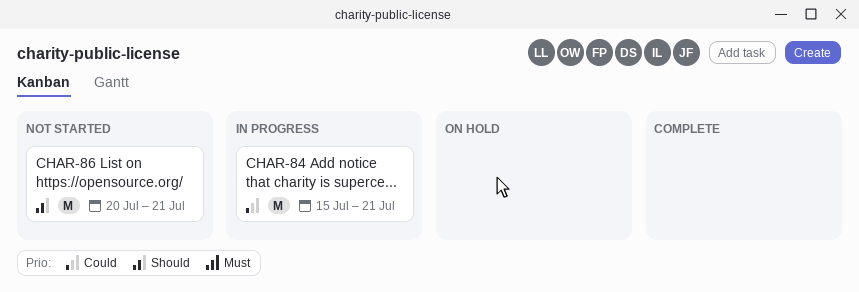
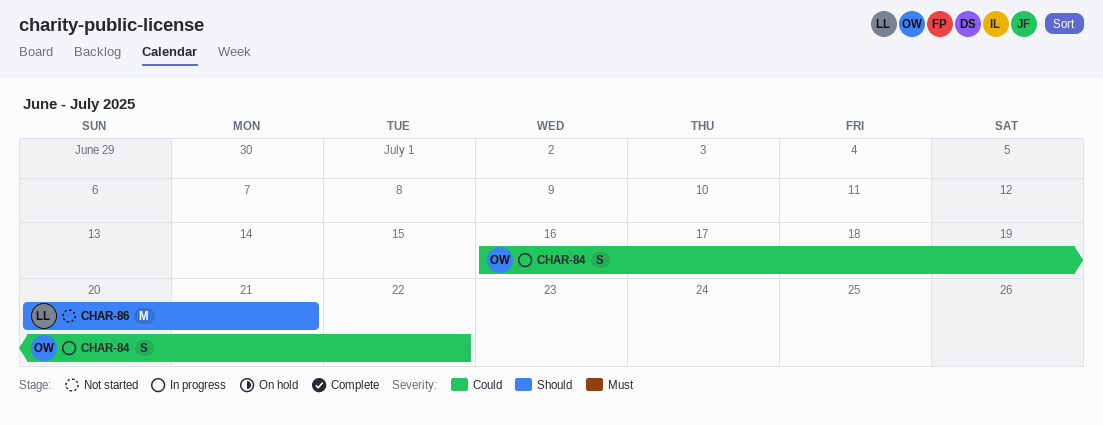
CHAR-84, estimate: M -> S
CHAR-84, start: Jul 15 -> Jul 16
CHAR-84, due: Jul 21 -> Jul 22

